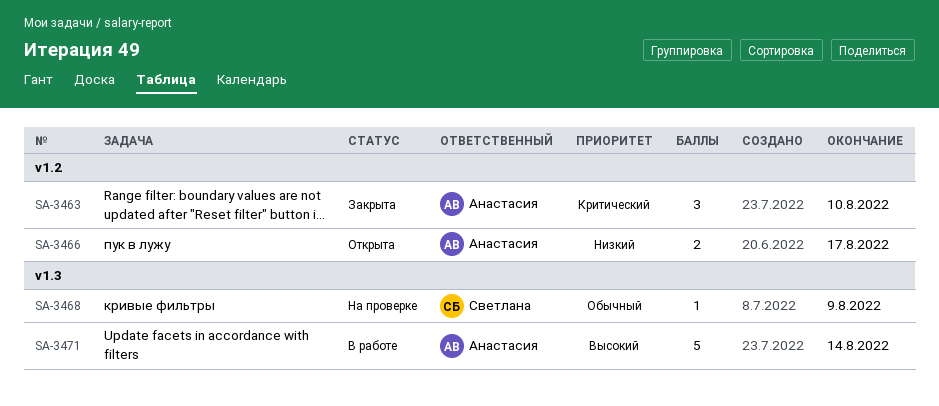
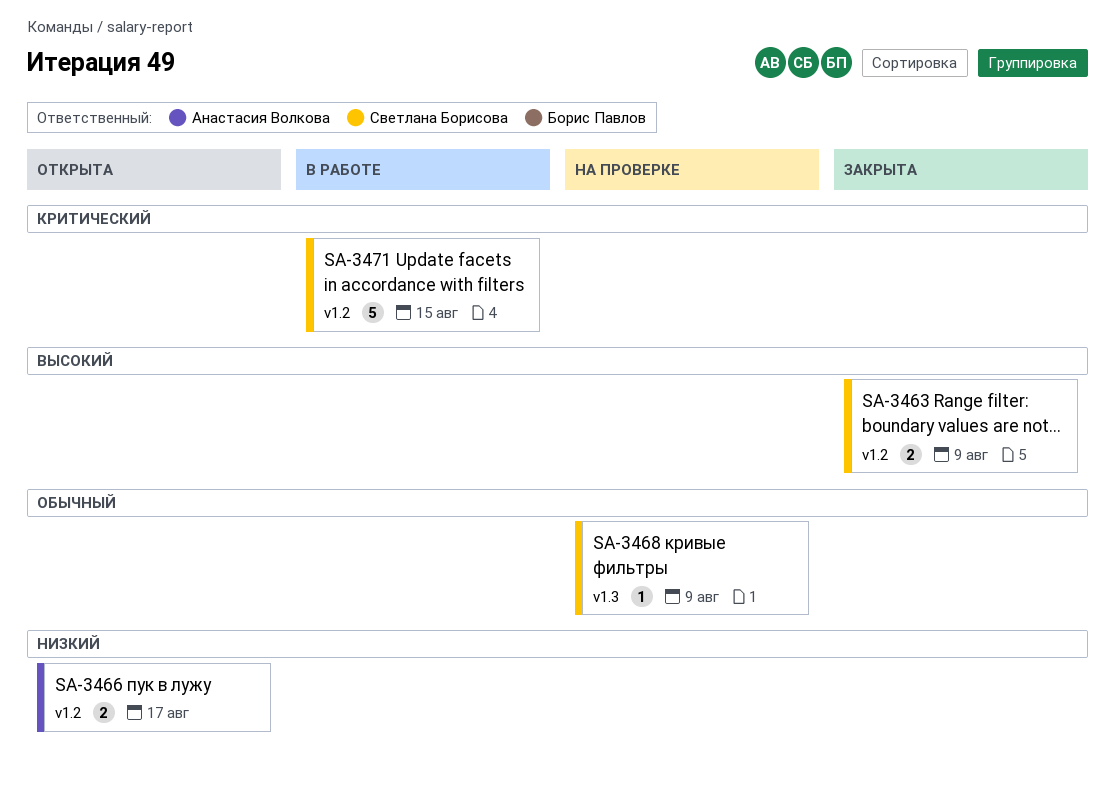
SA-3463, owner: Анастасия Волкова -> Светлана Борисова
SA-3463, priority: Критический -> Высокий
SA-3463, estimate: 3 -> 2
SA-3463, due: Aug 10 -> Aug 9
SA-3471, owner: Анастасия Волкова -> Светлана Борисова
SA-3471, priority: Высокий -> Критический
SA-3471, label: v1.3 -> v1.2
SA-3471, due: Aug 14 -> Aug 15

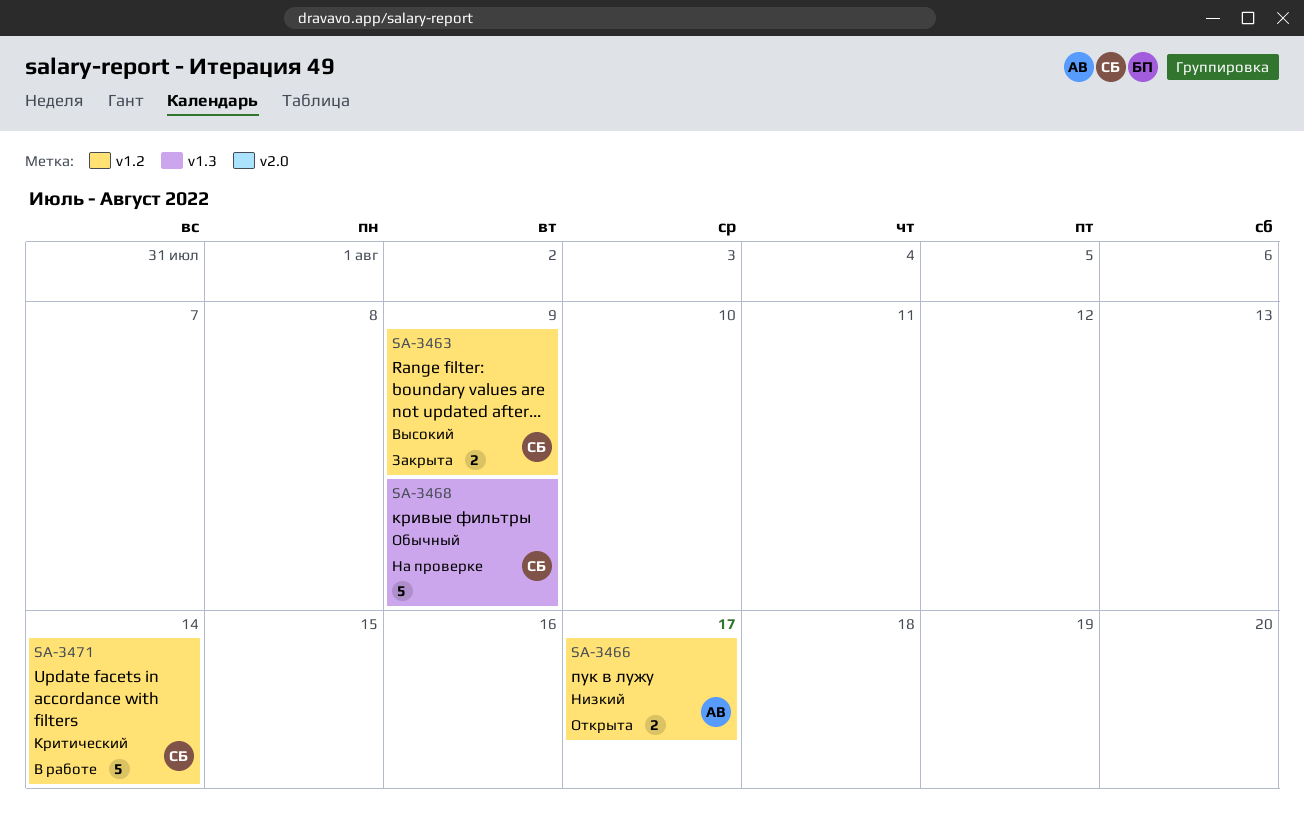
SA-3468, estimate: 1 -> 5
SA-3471, due: Aug 15 -> Aug 14

